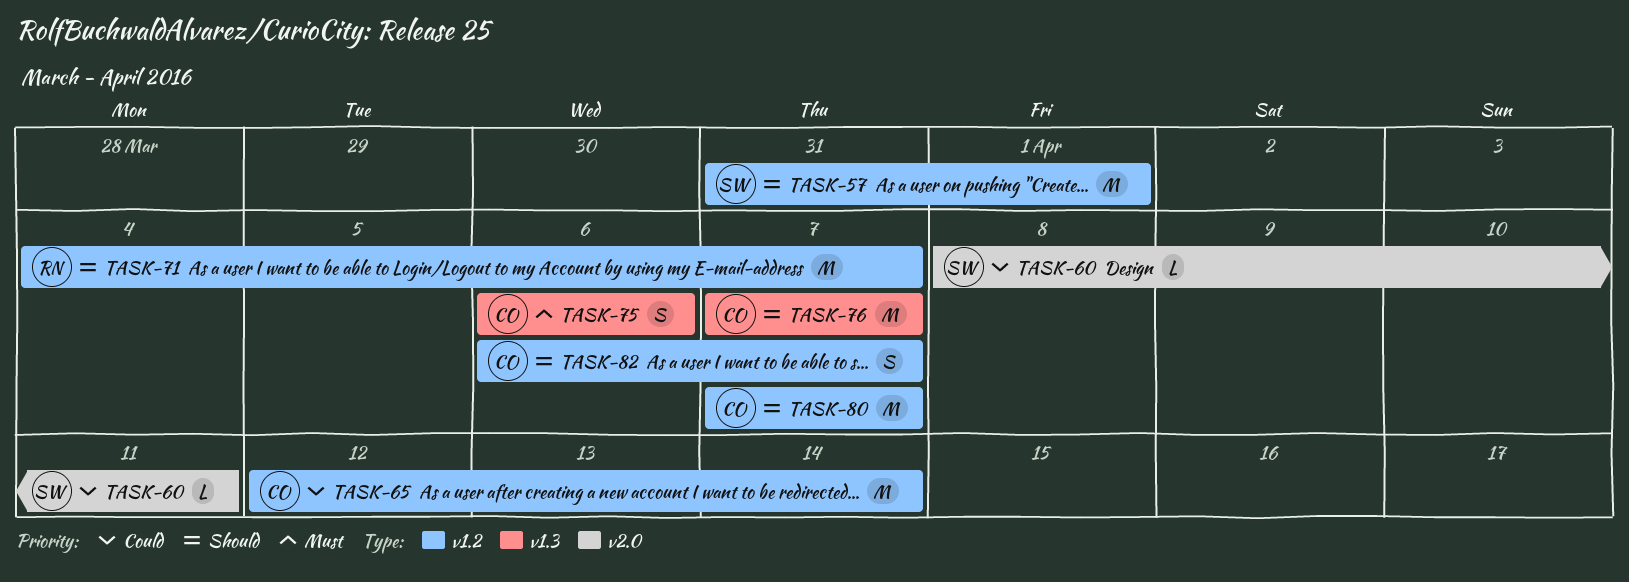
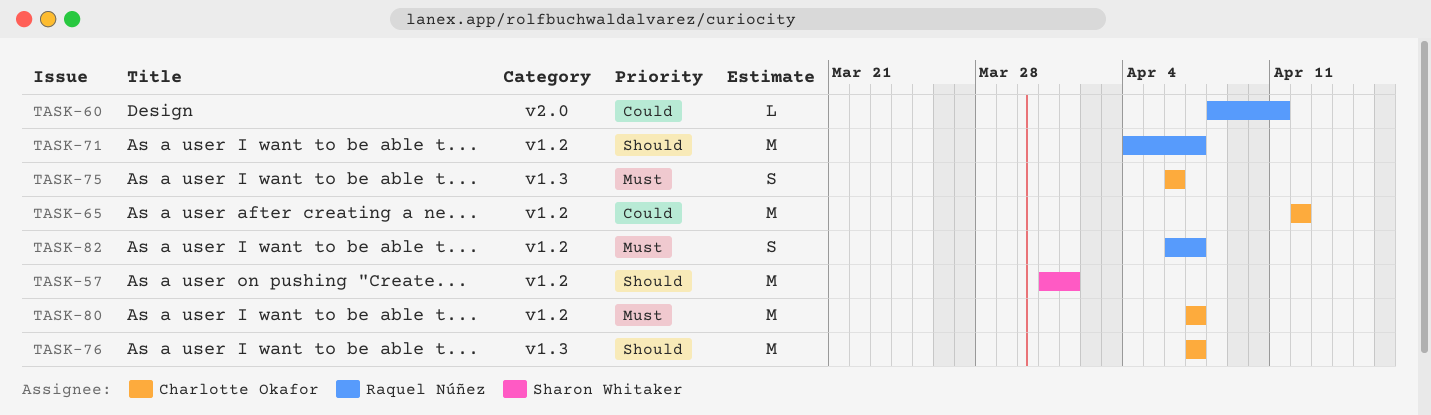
TASK-60, owner: Sharon Whitaker -> Raquel Núñez
TASK-65, due: Apr 14 -> Apr 12
TASK-80, priority: Should -> Must
TASK-82, owner: Charlotte Okafor -> Raquel Núñez
TASK-82, priority: Should -> Must

